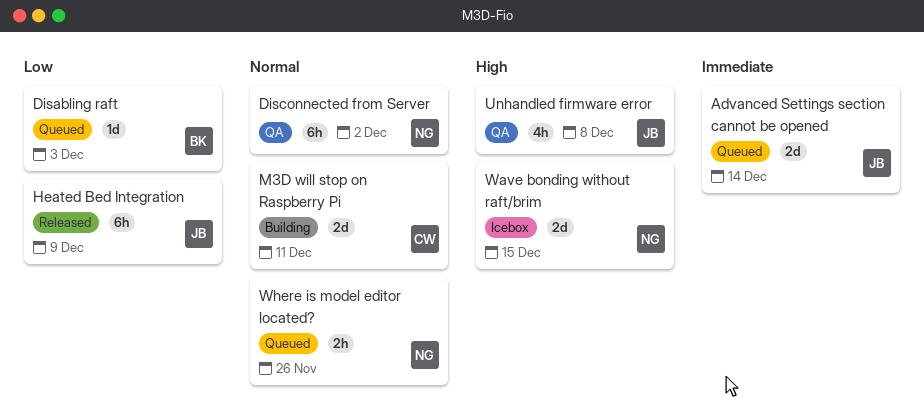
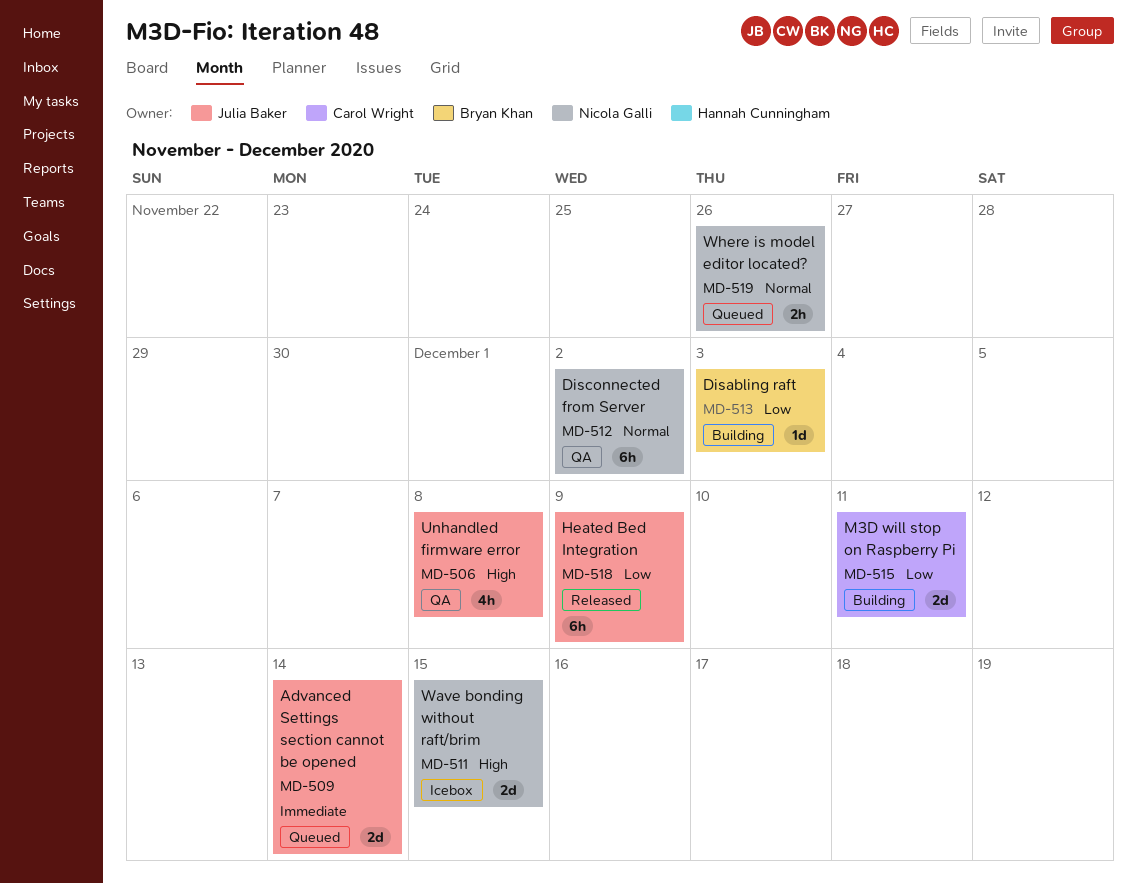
Disabling raft, status: Queued -> Building
M3D will stop on Raspberry Pi, priority: Normal -> Low

